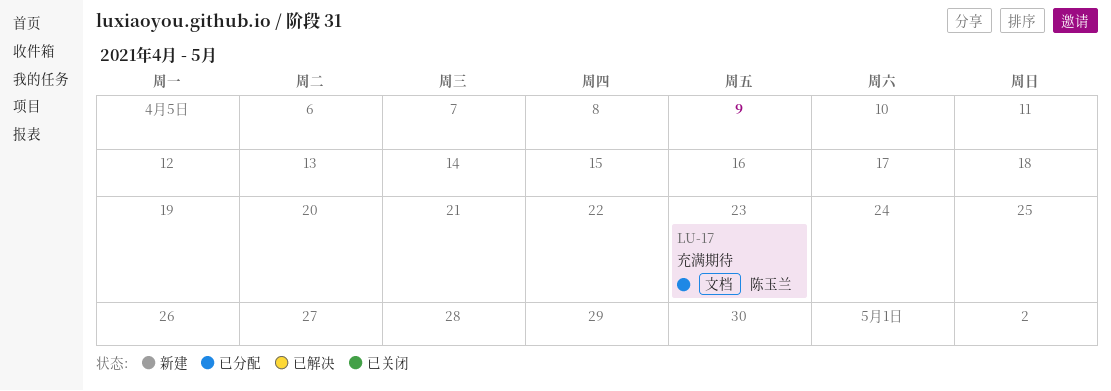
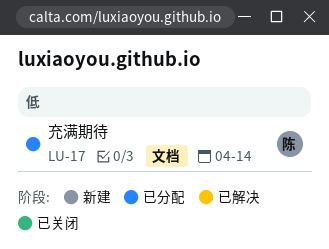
LU-17, due: Apr 23 -> Apr 14

